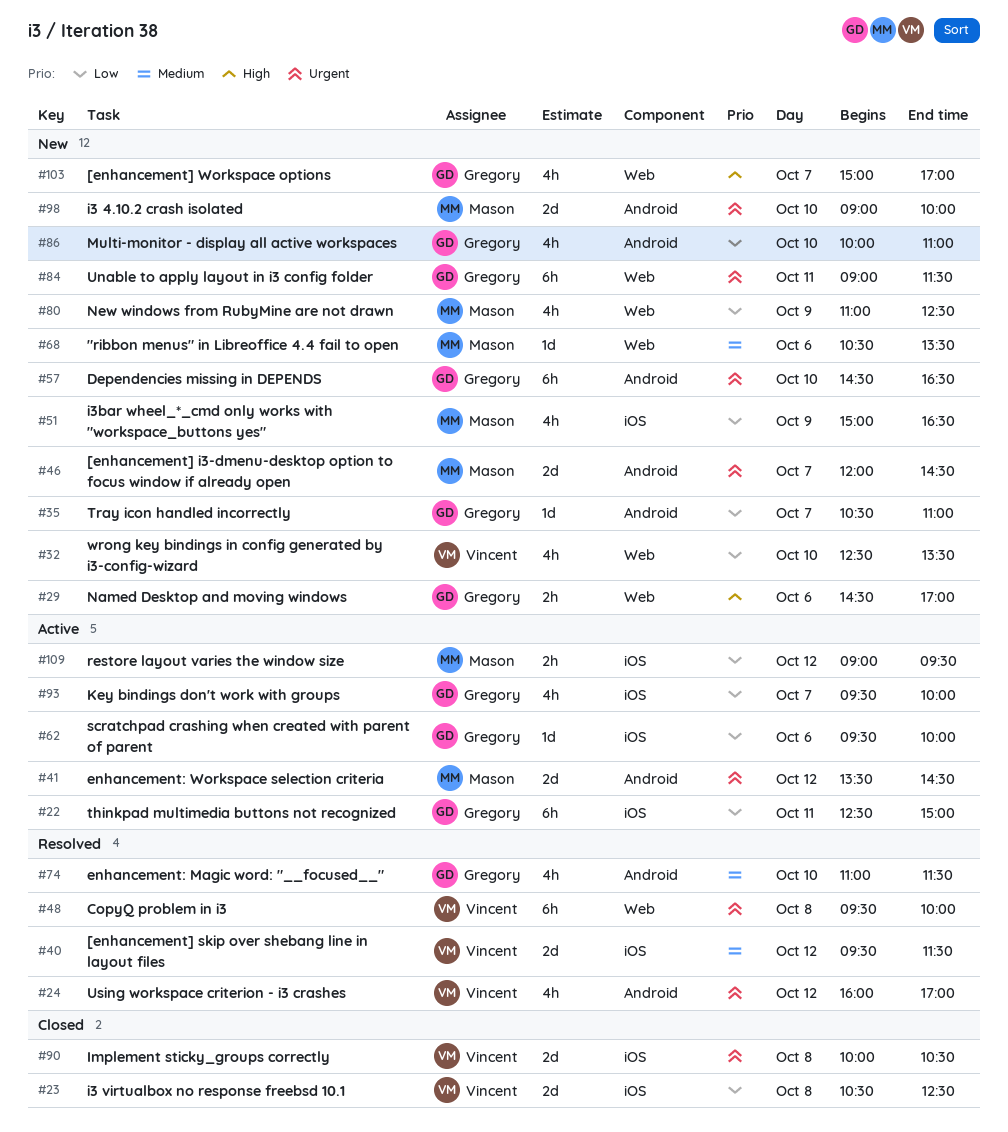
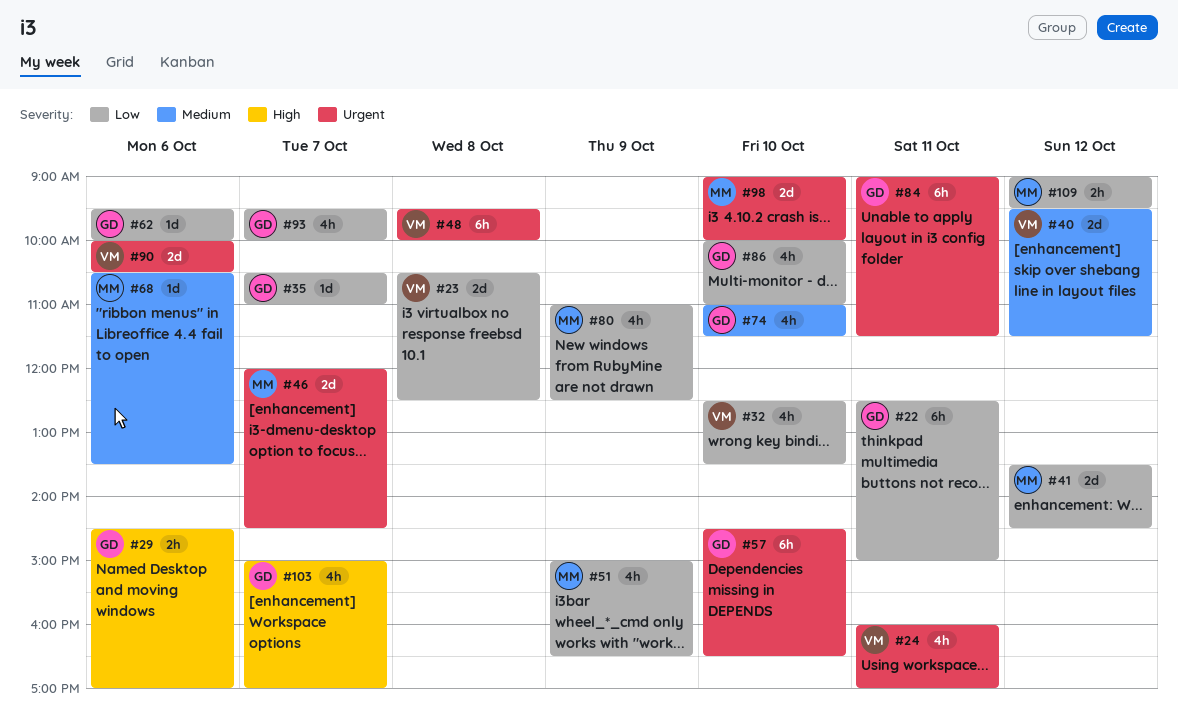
#24, day: Oct 12 -> Oct 11
#41, priority: Urgent -> Low
#90, day: Oct 8 -> Oct 6

